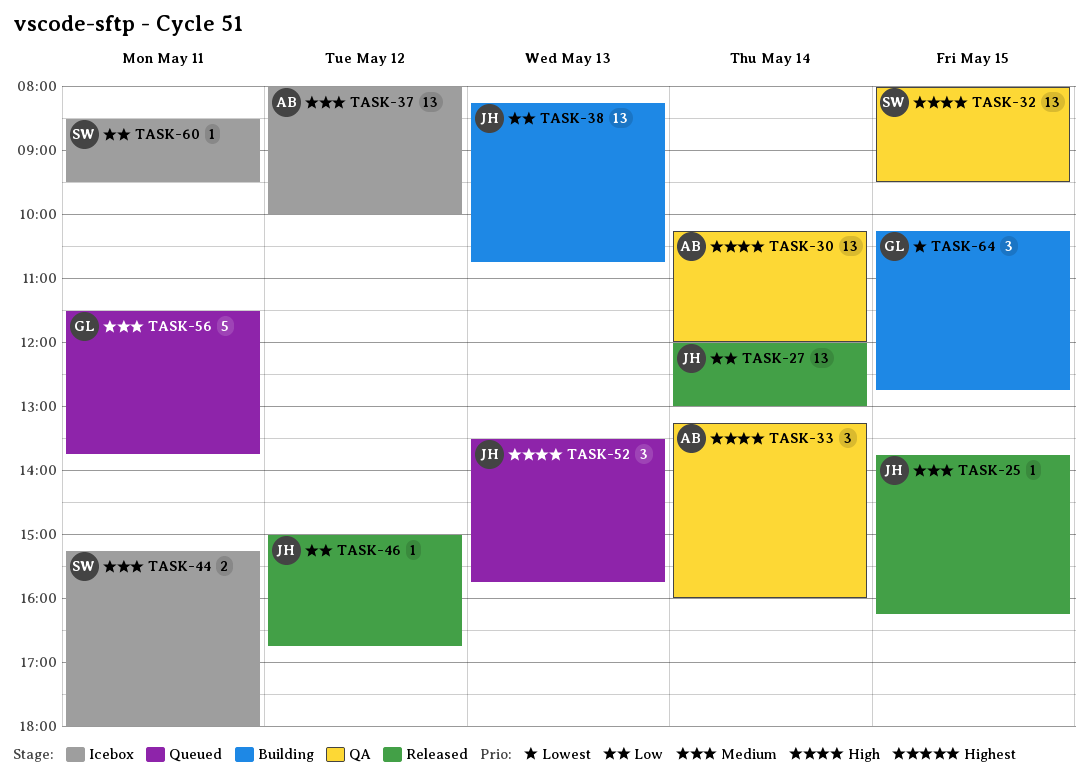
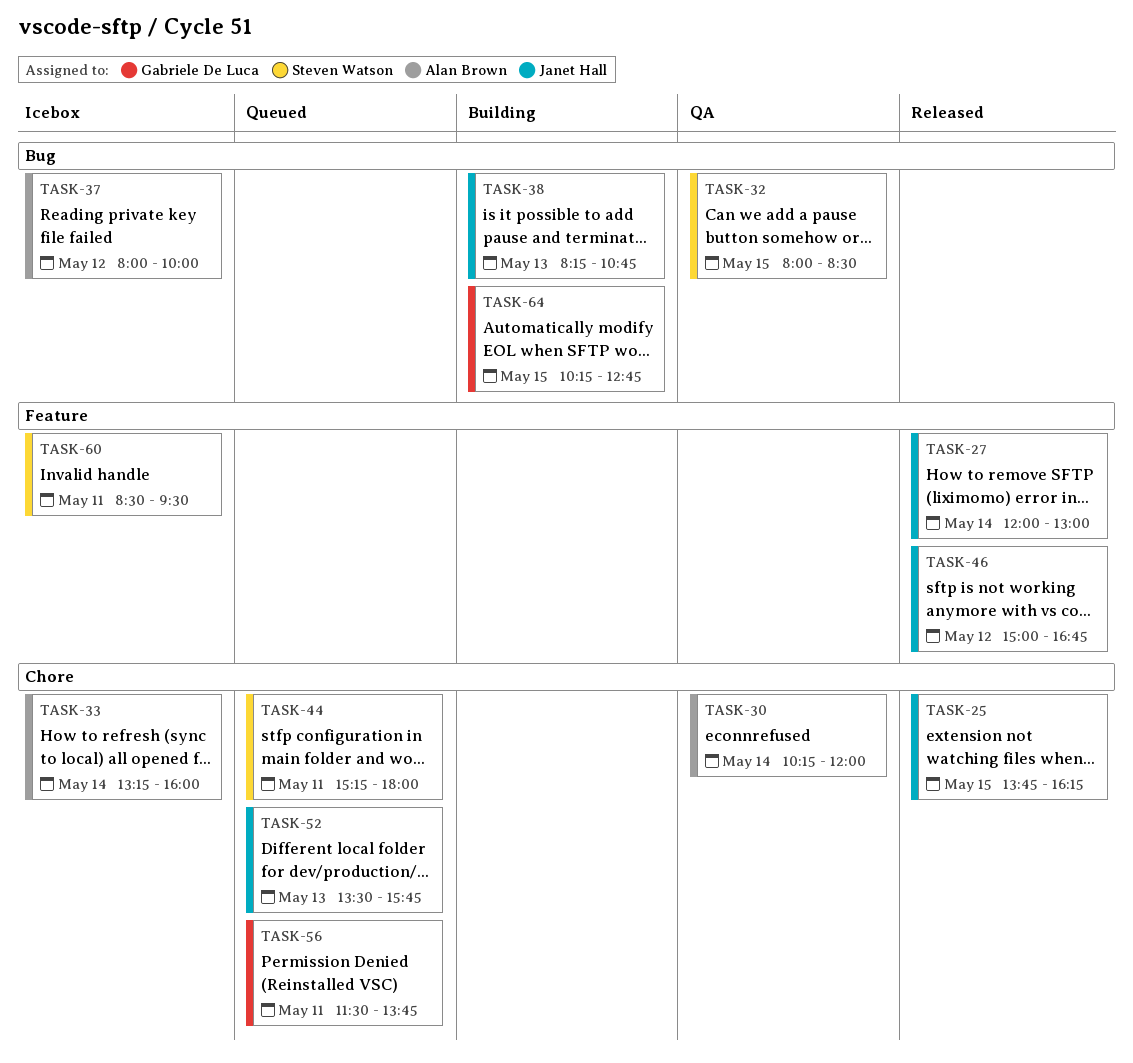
TASK-32, ends: 09:30 -> 08:30
TASK-33, status: QA -> Icebox
TASK-44, status: Icebox -> Queued

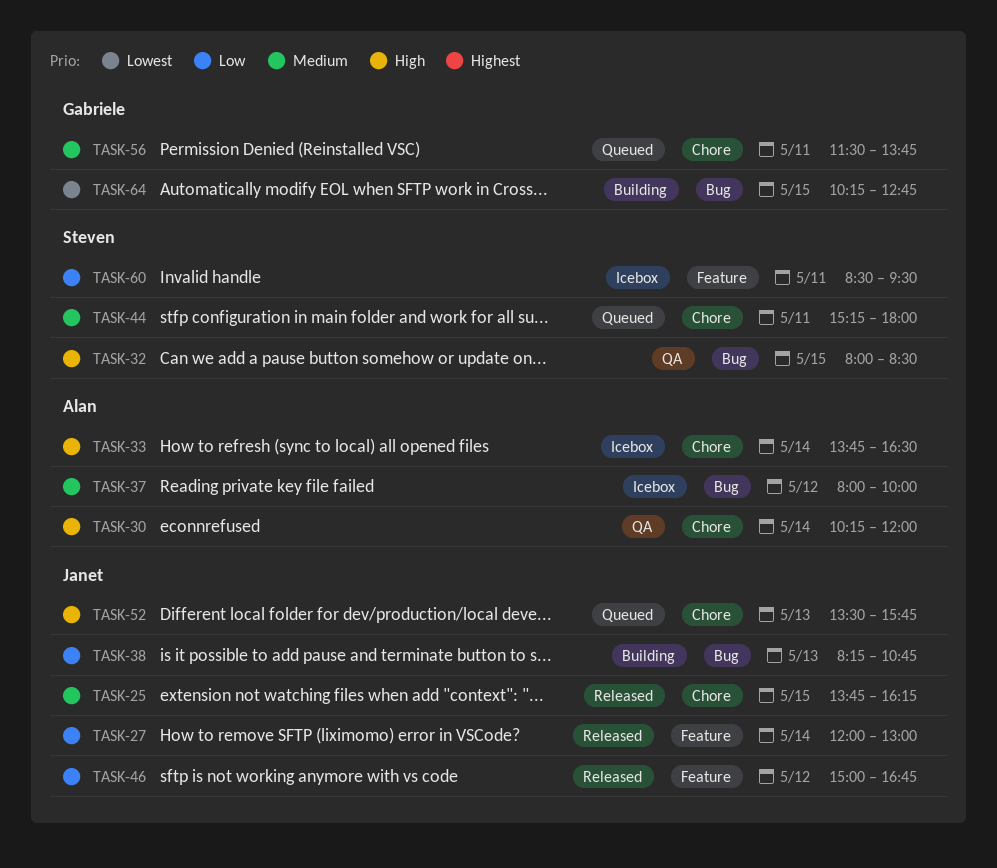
TASK-33, begins: 13:15 -> 13:45
TASK-33, ends: 16:00 -> 16:30

